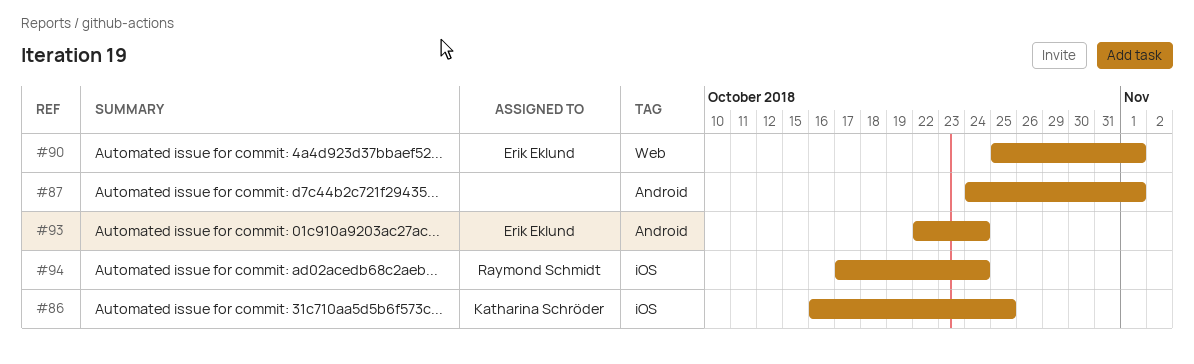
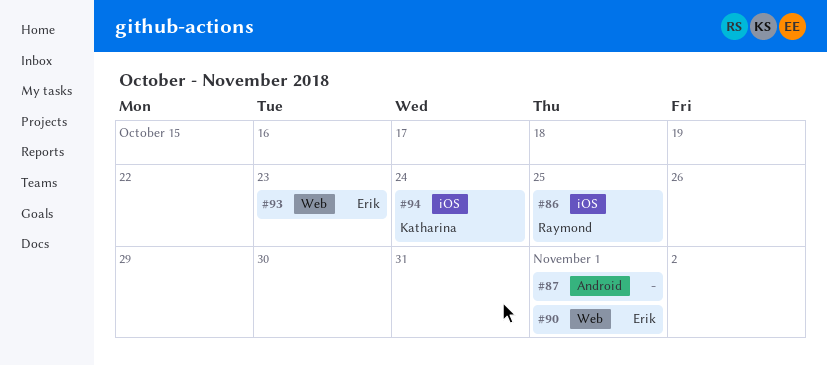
#86, owner: Katharina Schröder -> Raymond Schmidt
#93, label: Android -> Web
#93, due: Oct 24 -> Oct 23
#94, owner: Raymond Schmidt -> Katharina Schröder

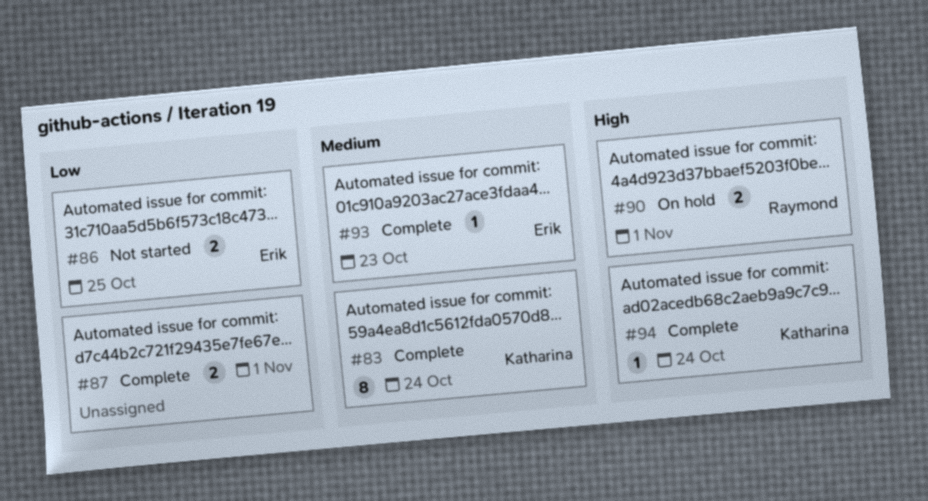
#83: none -> present
#86, owner: Raymond -> Erik
#90, owner: Erik -> Raymond

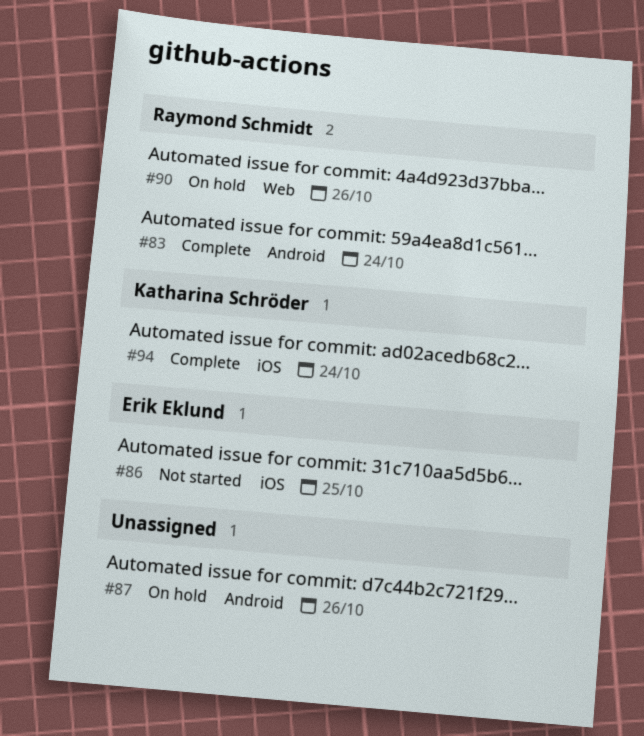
#83, owner: Katharina Schröder -> Raymond Schmidt
#87, status: Complete -> On hold
#87, due: Nov 1 -> Oct 26
#90, due: Nov 1 -> Oct 26
#93: present -> none

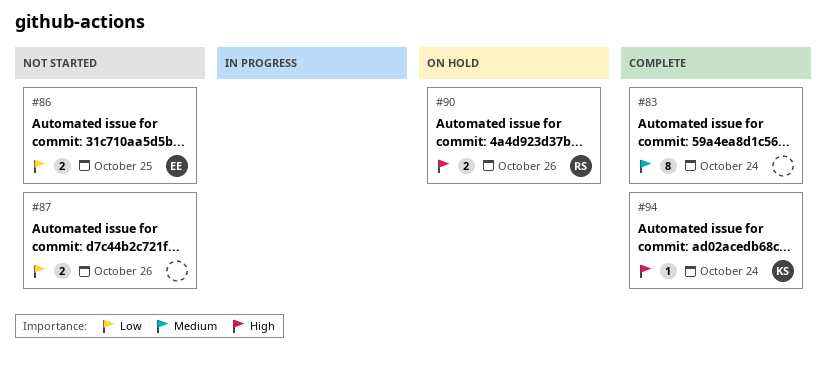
#83, owner: Raymond Schmidt -> none
#87, status: On hold -> Not started

